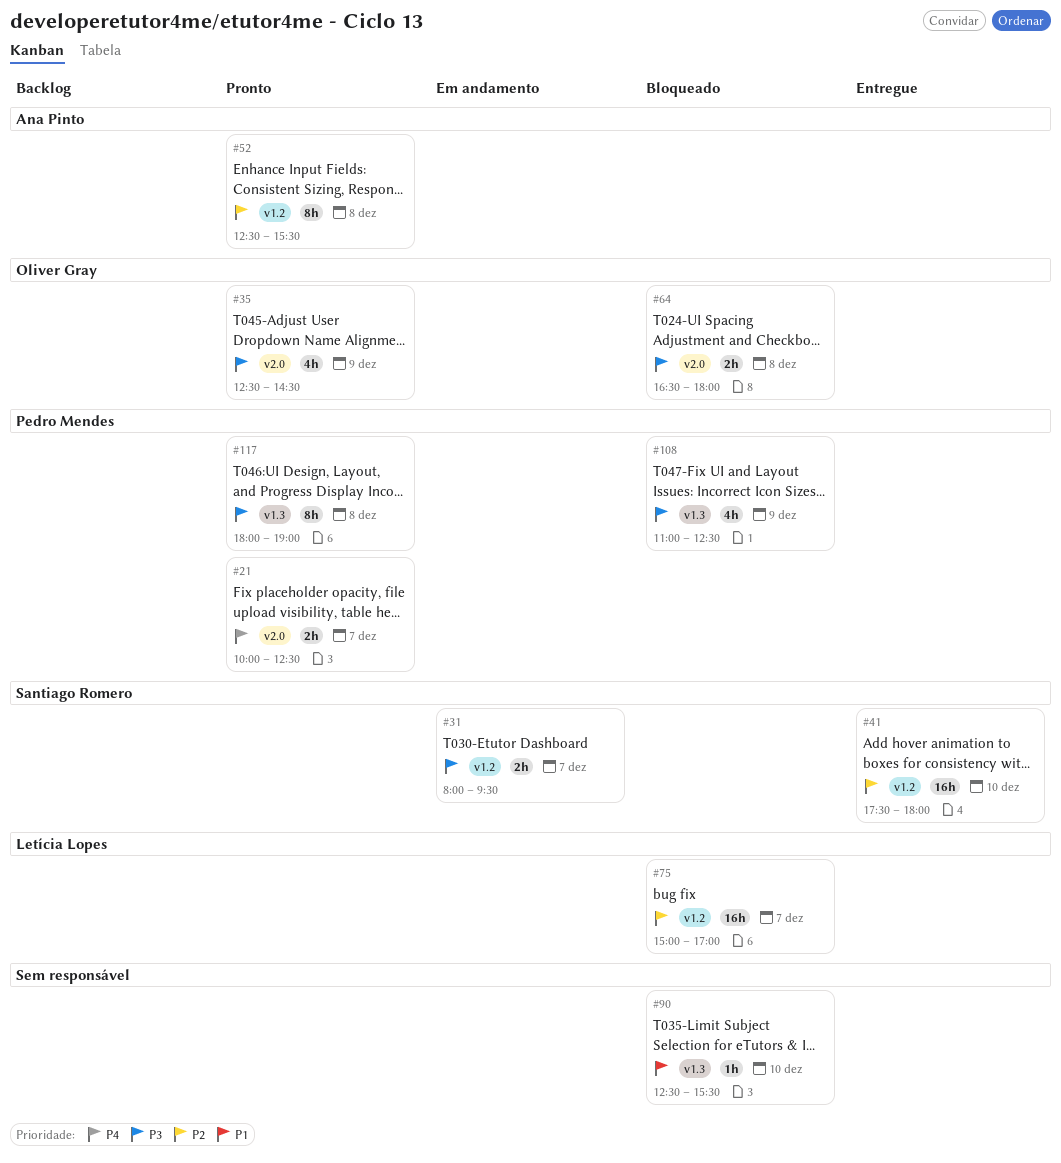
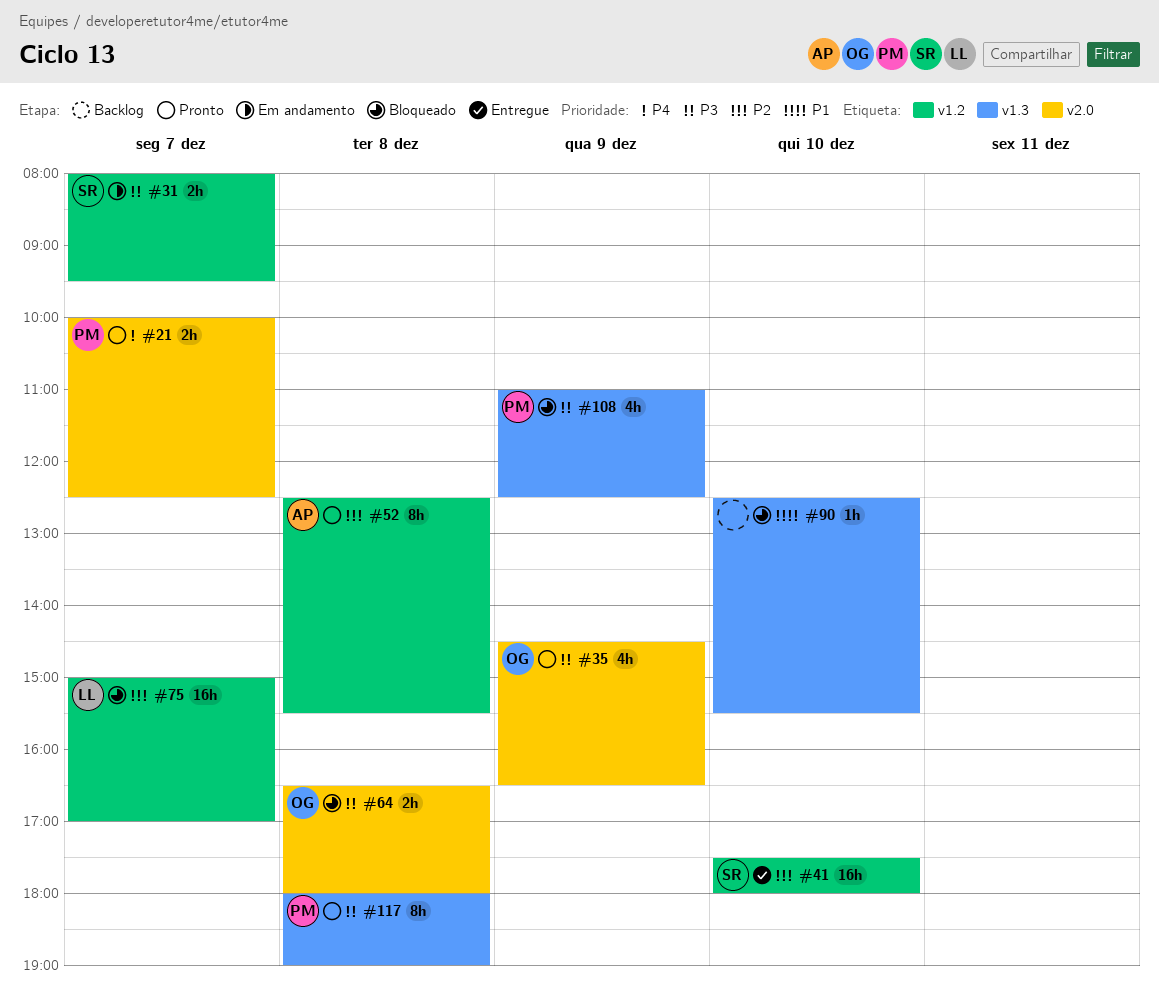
#35, begins: 12:30 -> 14:30
#35, ends: 14:30 -> 16:30

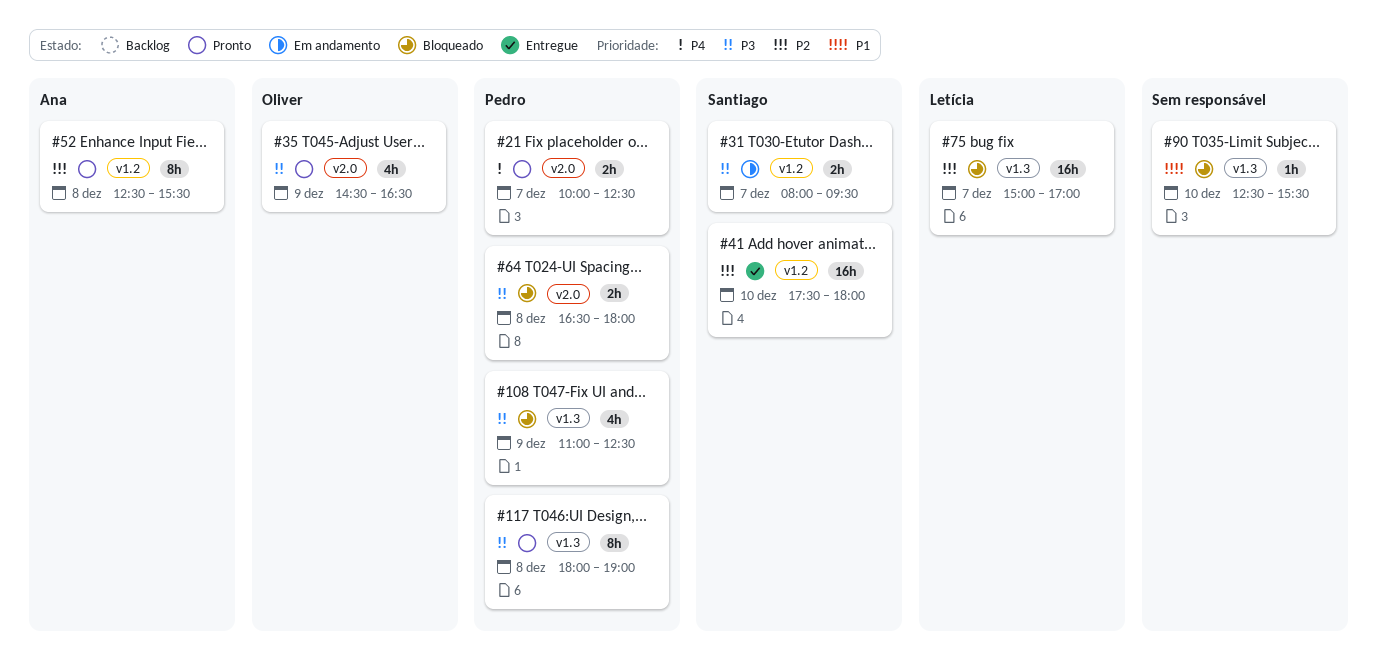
#64, owner: Oliver -> Pedro
#75, label: v1.2 -> v1.3

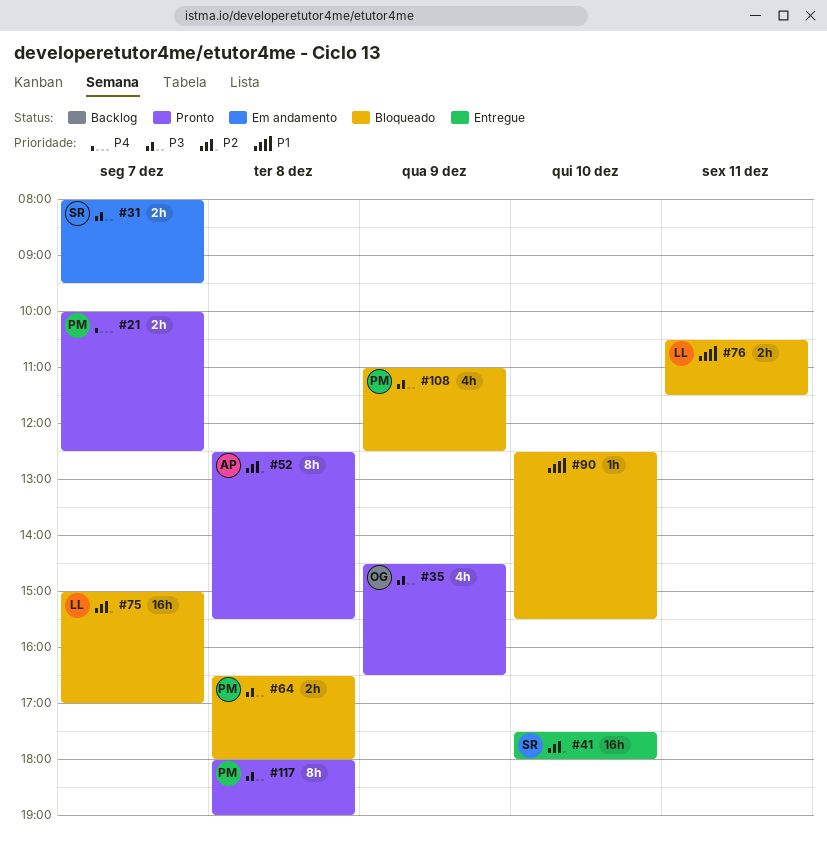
#76: none -> present

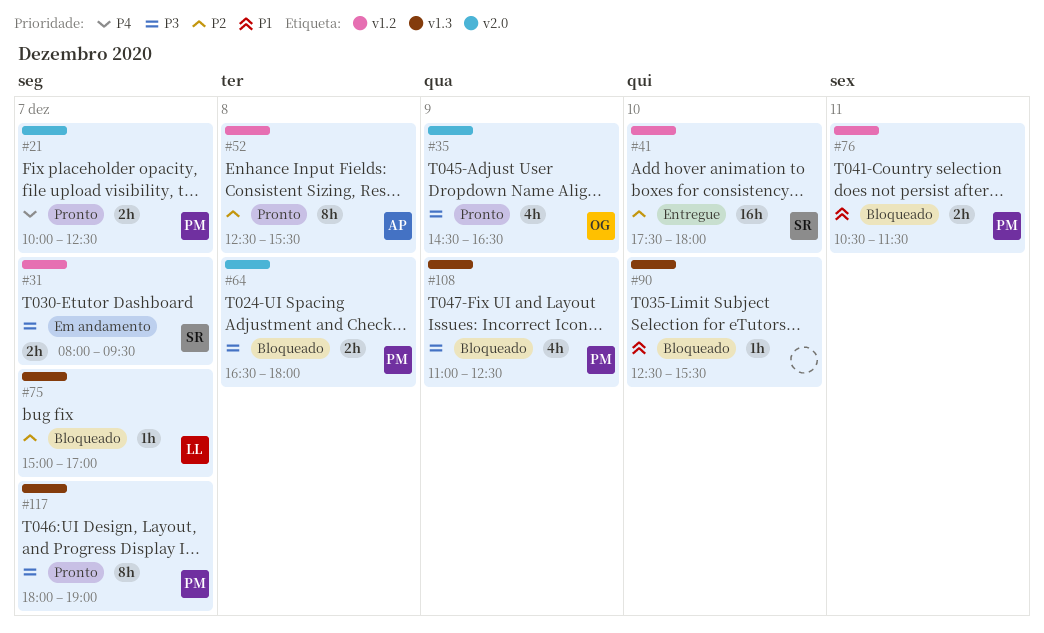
#75, estimate: 16h -> 1h
#76, owner: LL -> PM
#117, day: Dec 8 -> Dec 7

